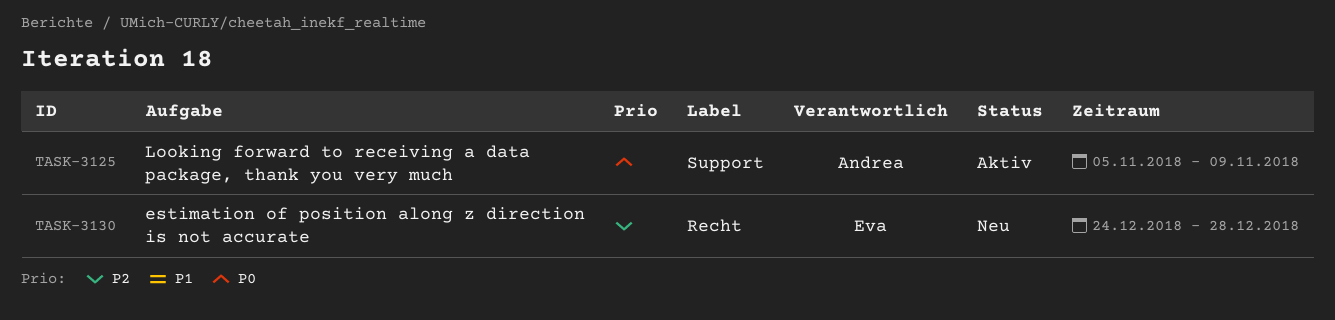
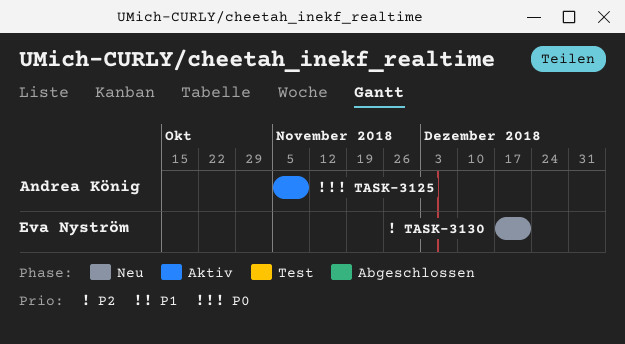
TASK-3130, start: Dec 24 -> Dec 17
TASK-3130, due: Dec 28 -> Dec 21

